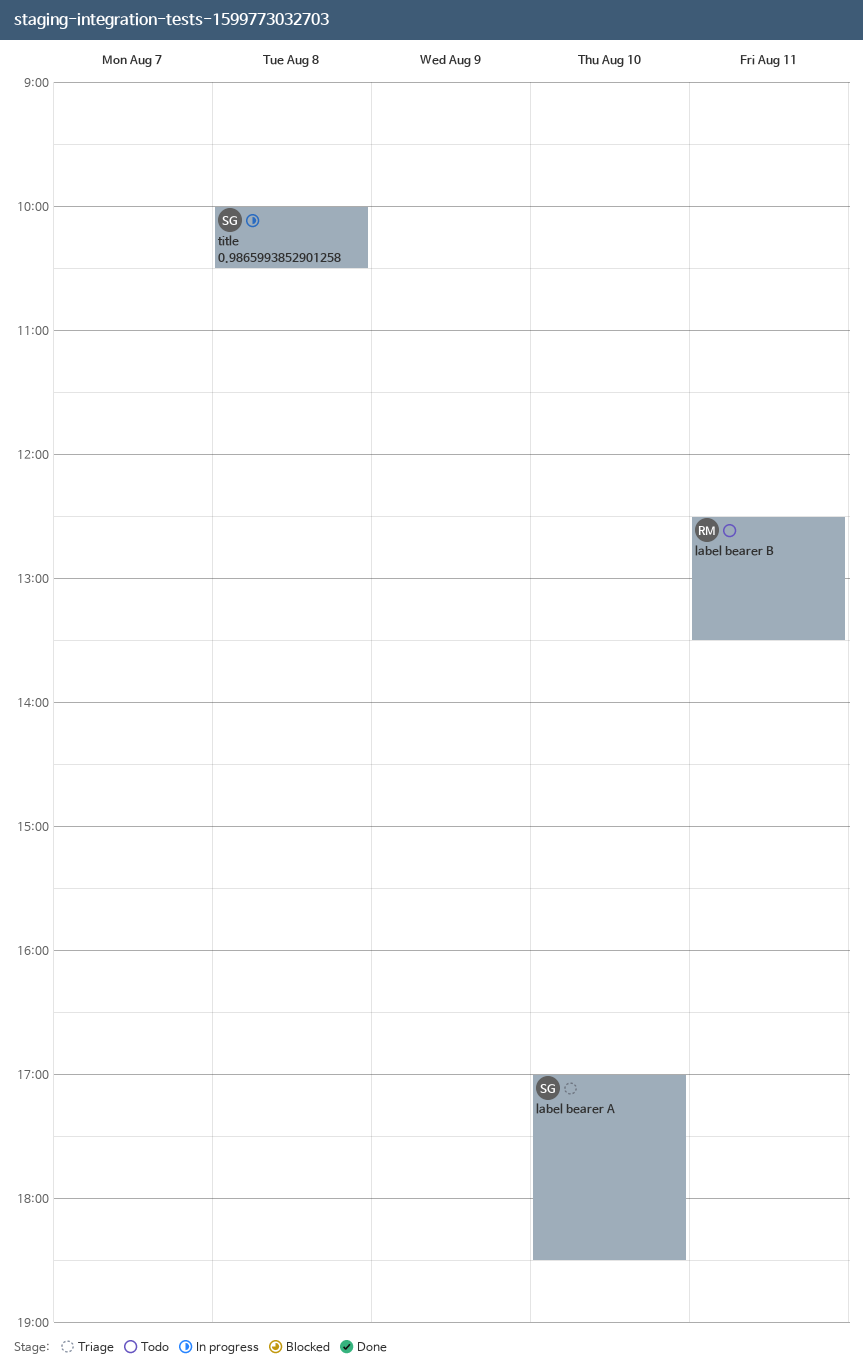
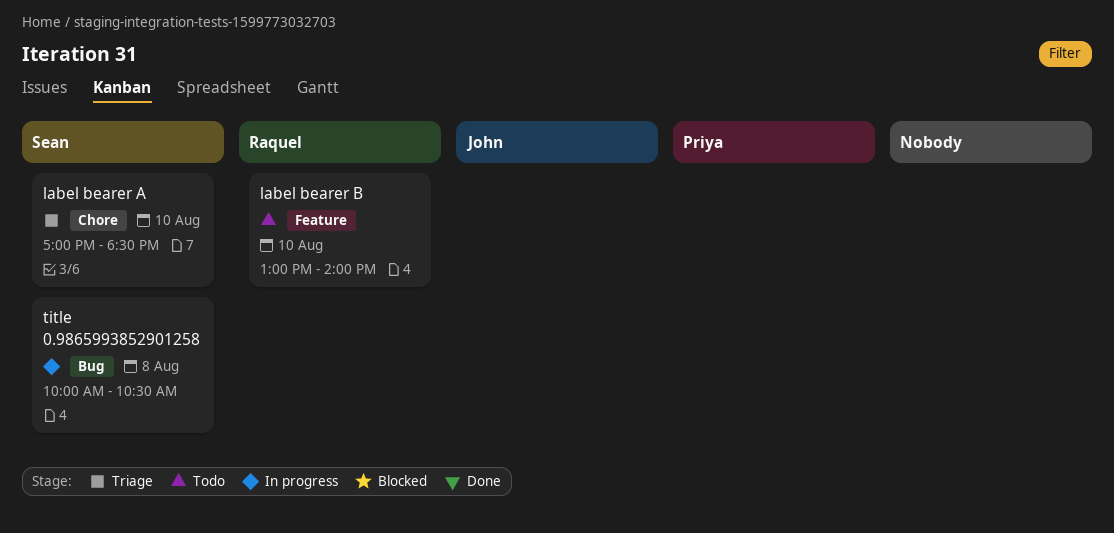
label bearer B, day: Aug 11 -> Aug 10
label bearer B, begins: 12:30 -> 13:00
label bearer B, ends: 13:30 -> 14:00

